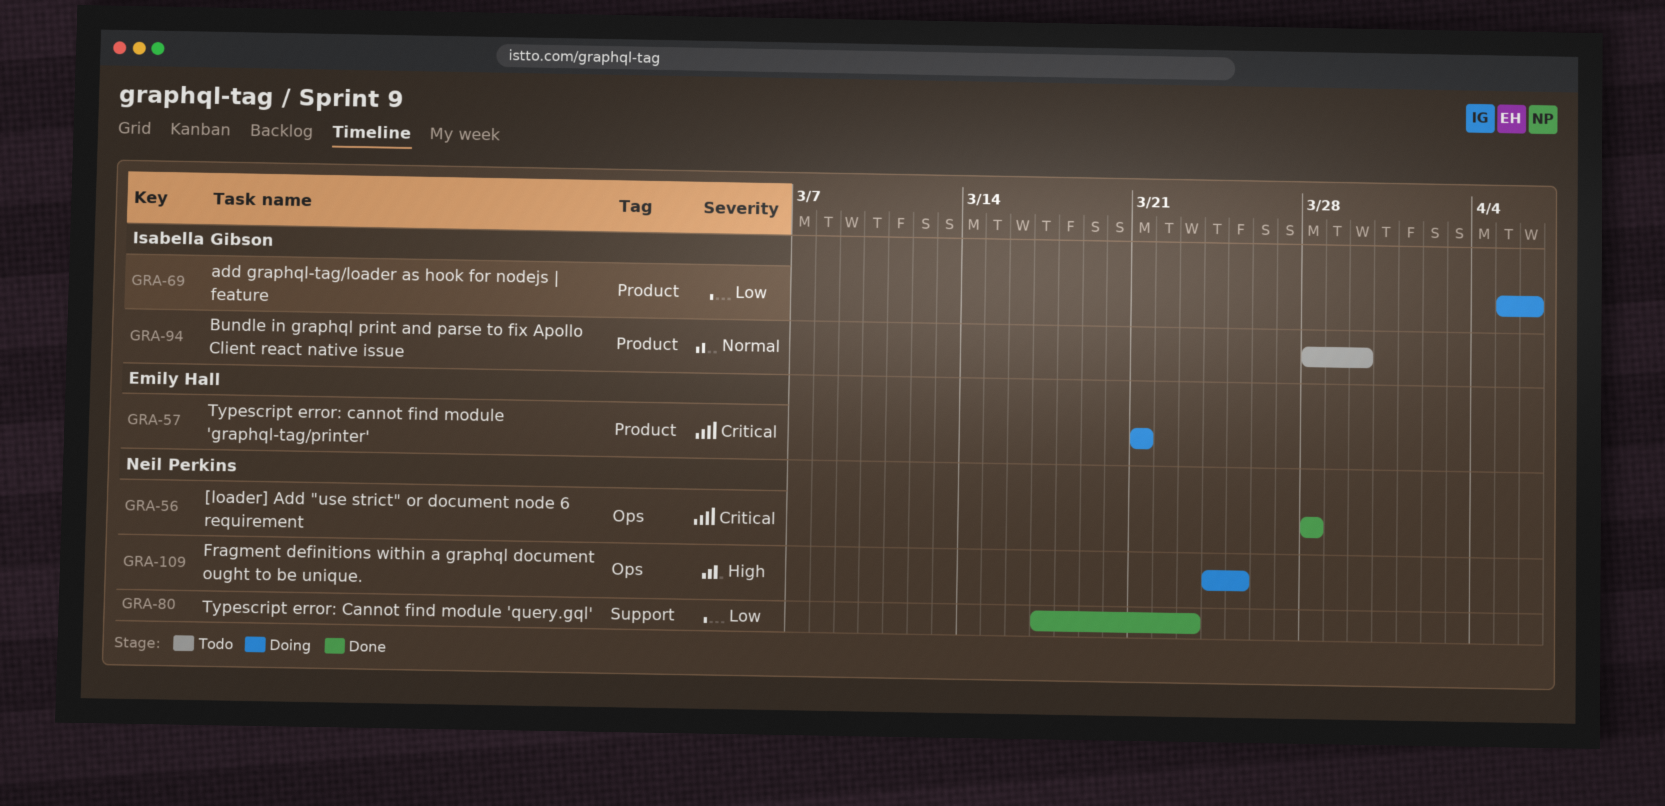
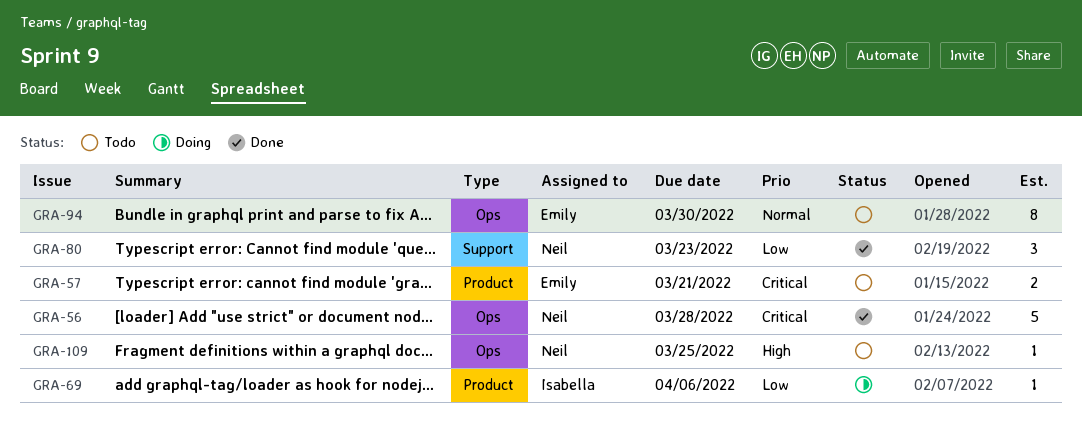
GRA-57, status: Doing -> Todo
GRA-94, owner: Isabella Gibson -> Emily Hall
GRA-94, label: Product -> Ops
GRA-109, status: Doing -> Todo

